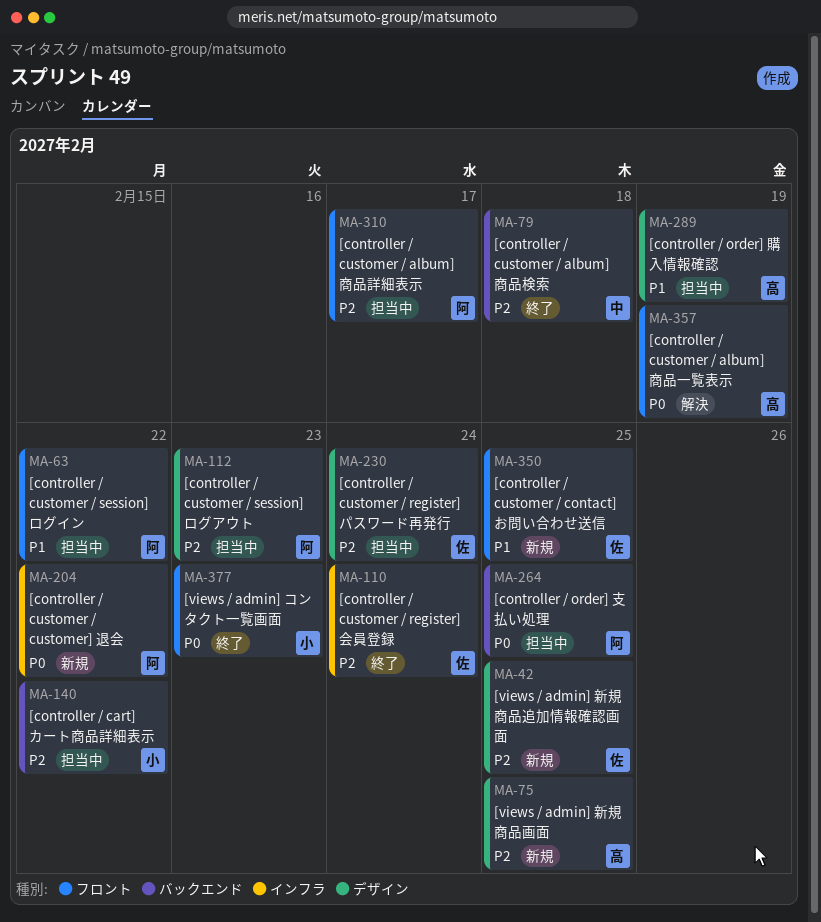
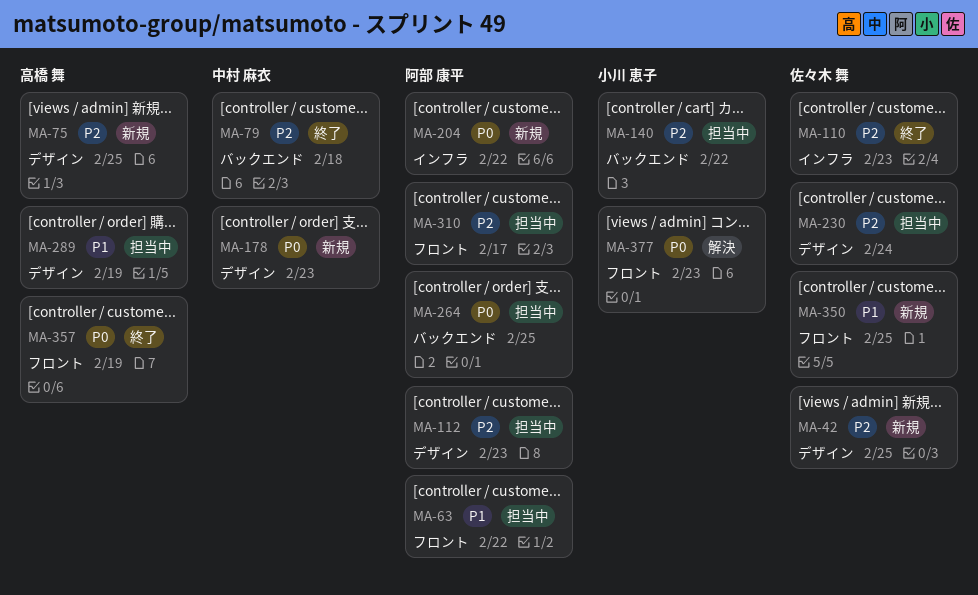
MA-110, due: Feb 24 -> Feb 23
MA-178: none -> present
MA-357, status: 解決 -> 終了
MA-377, status: 終了 -> 解決

